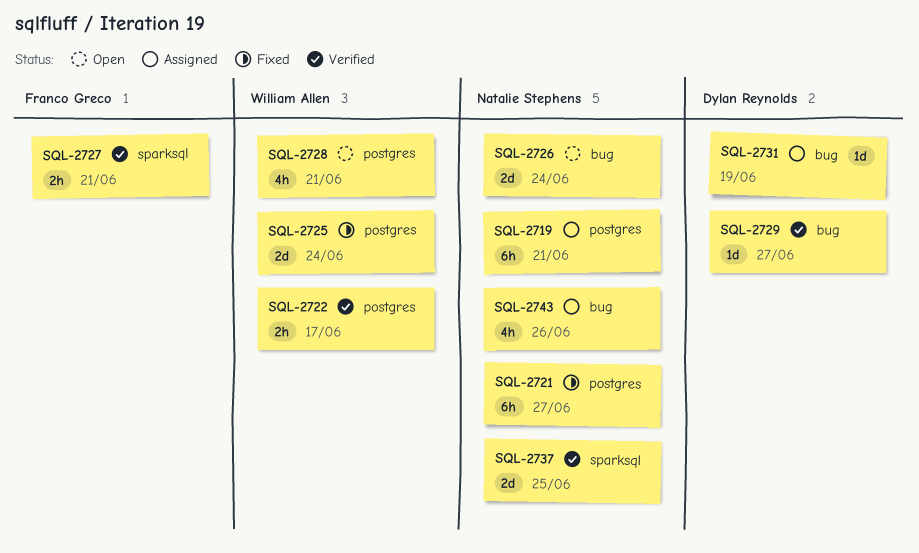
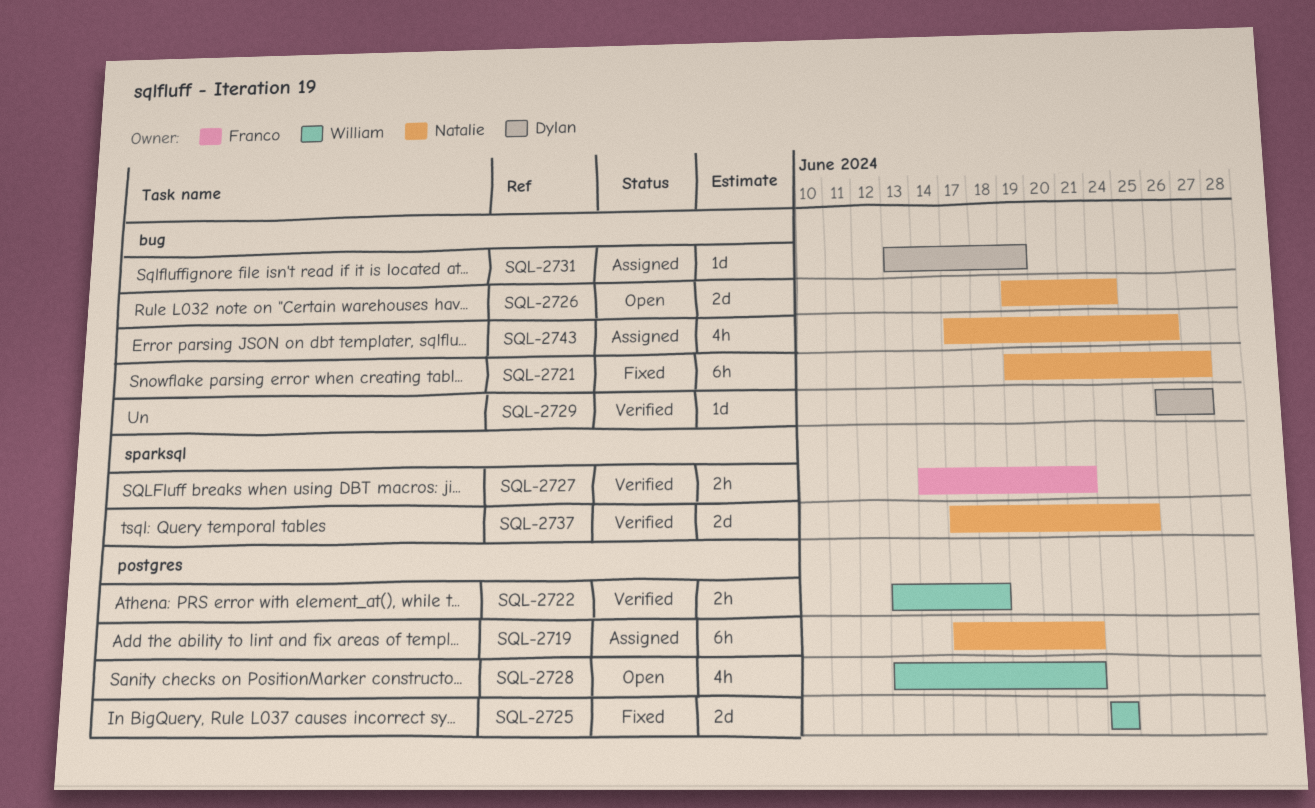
SQL-2721, label: postgres -> bug
SQL-2722, due: Jun 17 -> Jun 18

